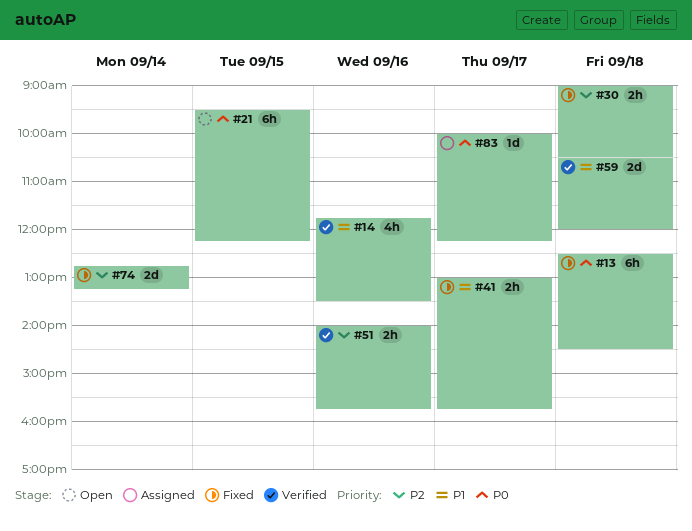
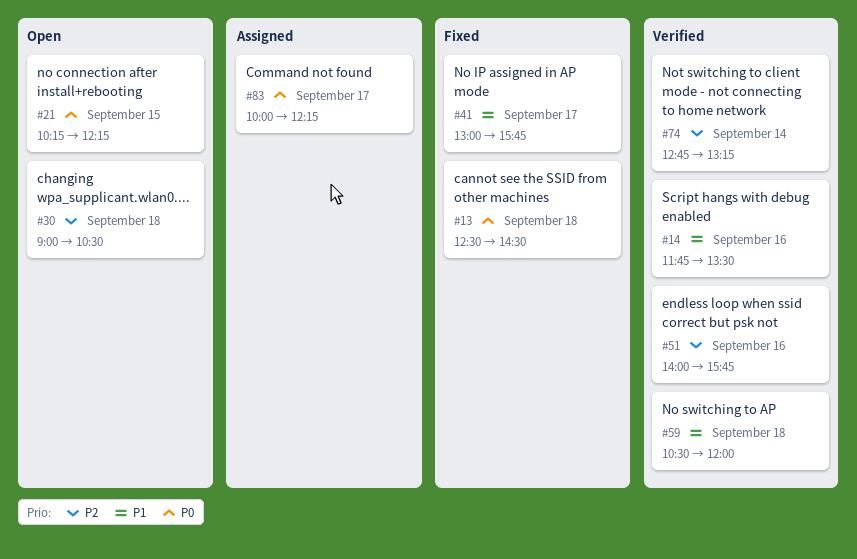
#21, begins: 09:30 -> 10:15
#30, status: Fixed -> Open
#74, status: Fixed -> Verified

